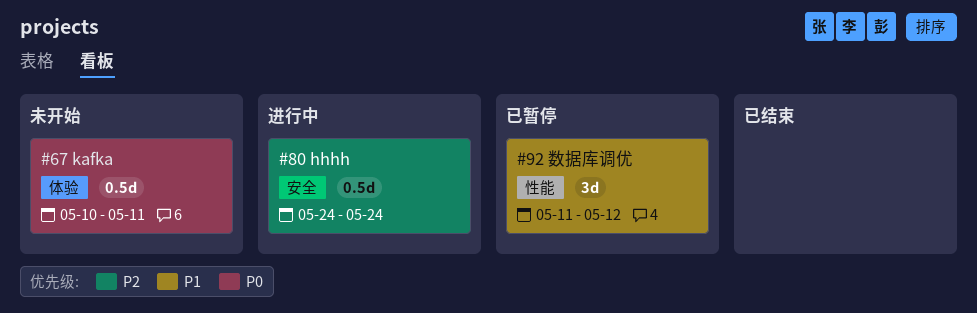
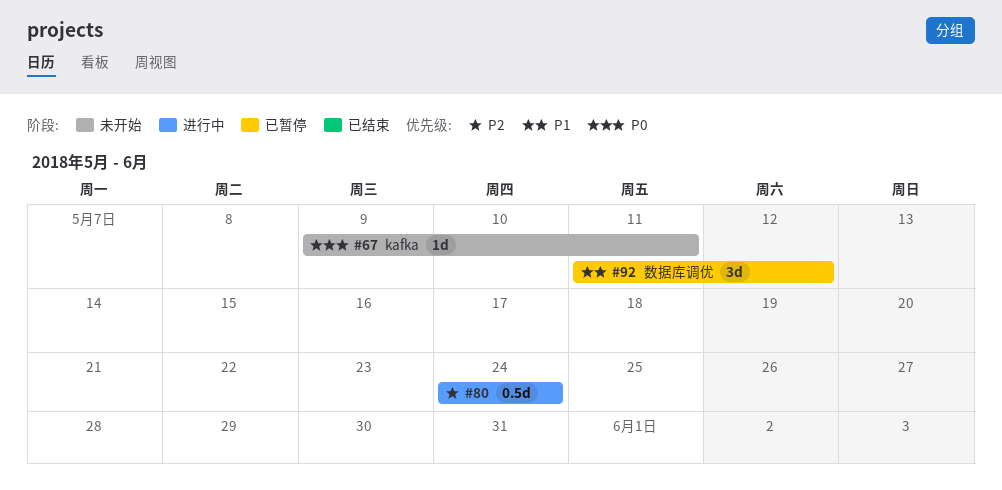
#67, estimate: 0.5d -> 1d
#67, start: May 10 -> May 9

